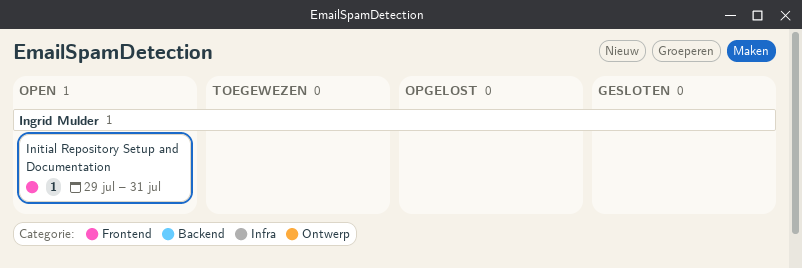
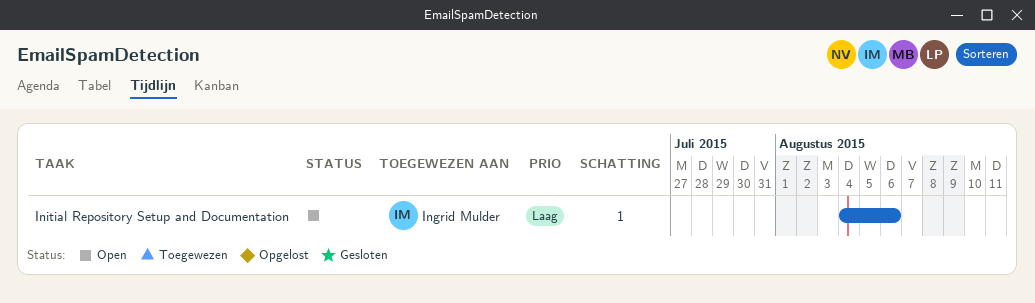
Initial Repository Setup and Documentation, start: Jul 29 -> Aug 4
Initial Repository Setup and Documentation, due: Jul 31 -> Aug 6

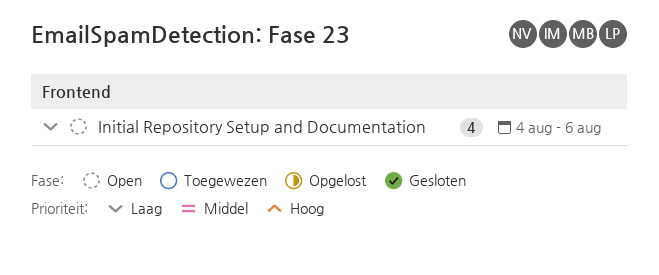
Initial Repository Setup and Documentation, estimate: 1 -> 4

